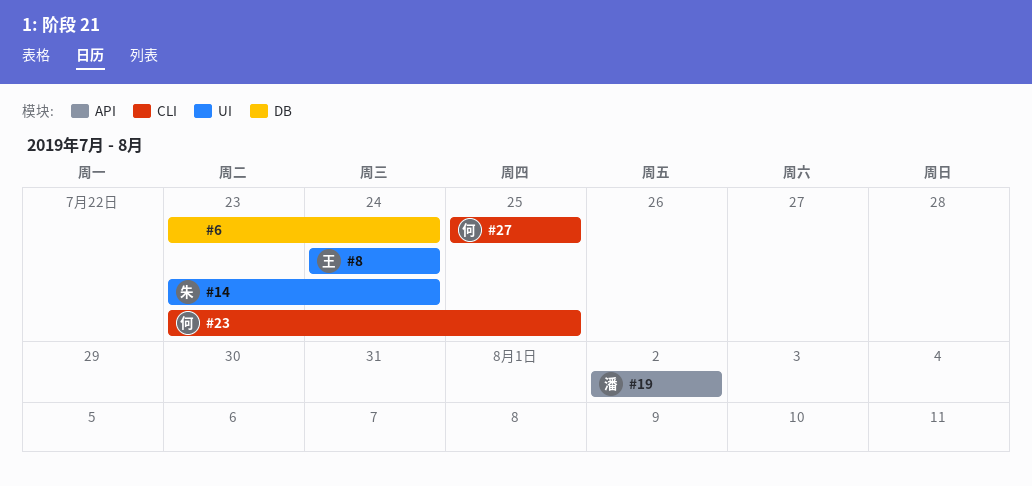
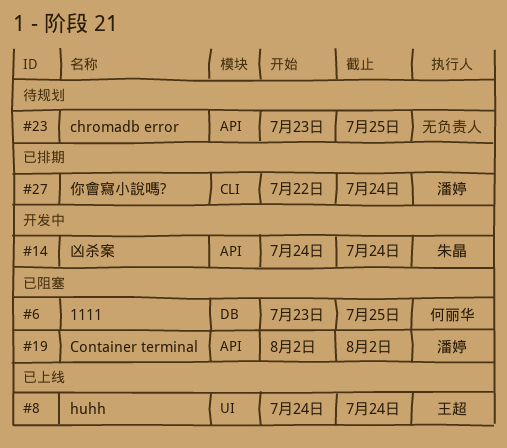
#6, owner: none -> 何丽华
#6, due: Jul 24 -> Jul 25
#14, label: UI -> API
#14, start: Jul 23 -> Jul 24
#23, owner: 何丽华 -> none
#23, label: CLI -> API
#27, owner: 何丽华 -> 潘婷
#27, start: Jul 25 -> Jul 22
#27, due: Jul 25 -> Jul 24

